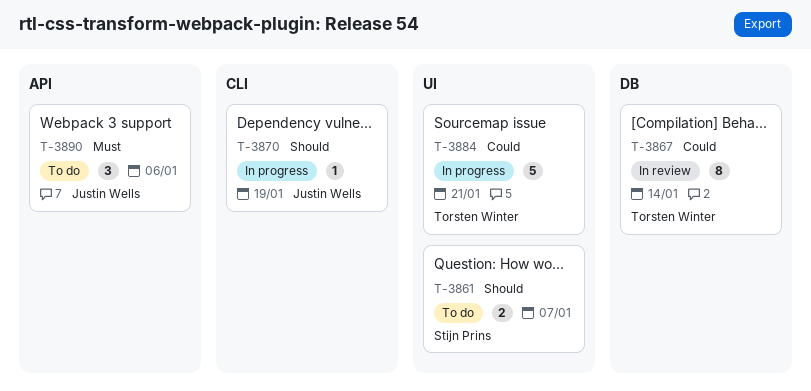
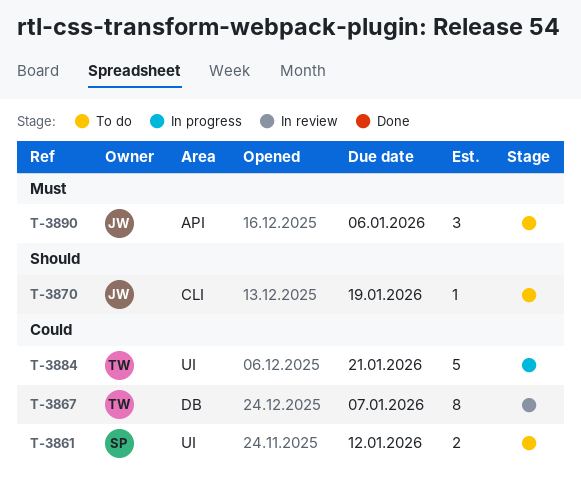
T-3861, priority: Should -> Could
T-3861, due: Jan 7 -> Jan 12
T-3867, due: Jan 14 -> Jan 7
T-3870, status: In progress -> To do

